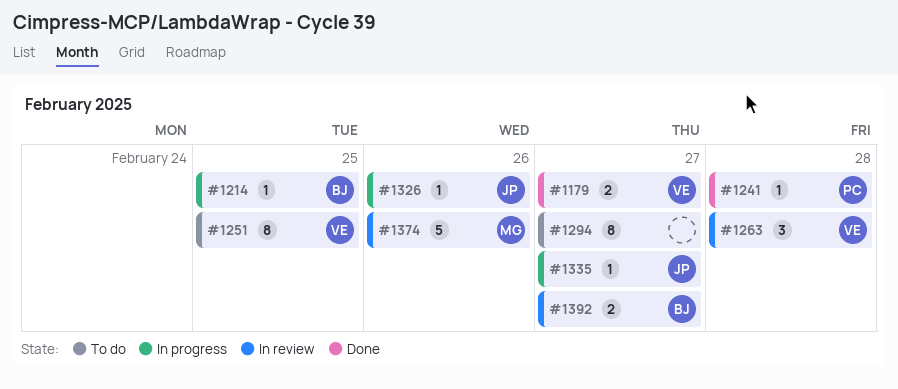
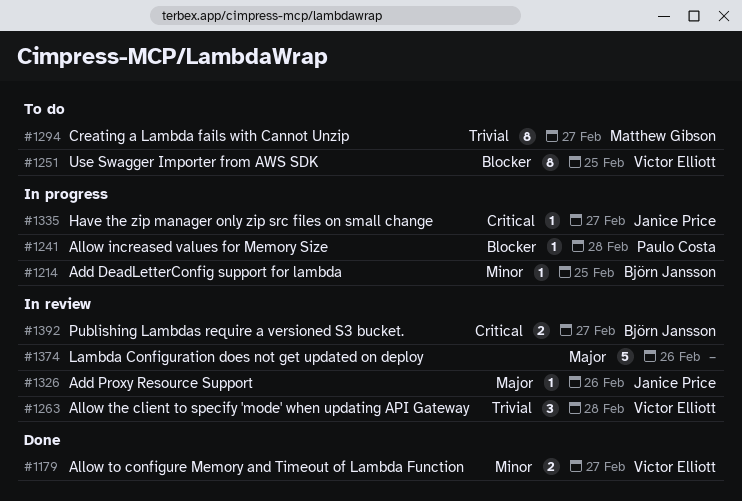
#1241, status: Done -> In progress
#1294, owner: none -> Matthew Gibson
#1326, status: In progress -> In review
#1374, owner: Matthew Gibson -> none

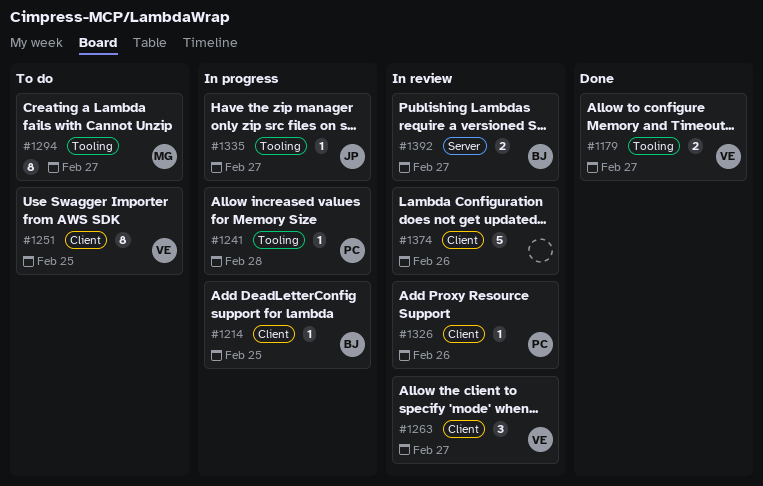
#1263, due: Feb 28 -> Feb 27
#1326, owner: Janice Price -> Paulo Costa

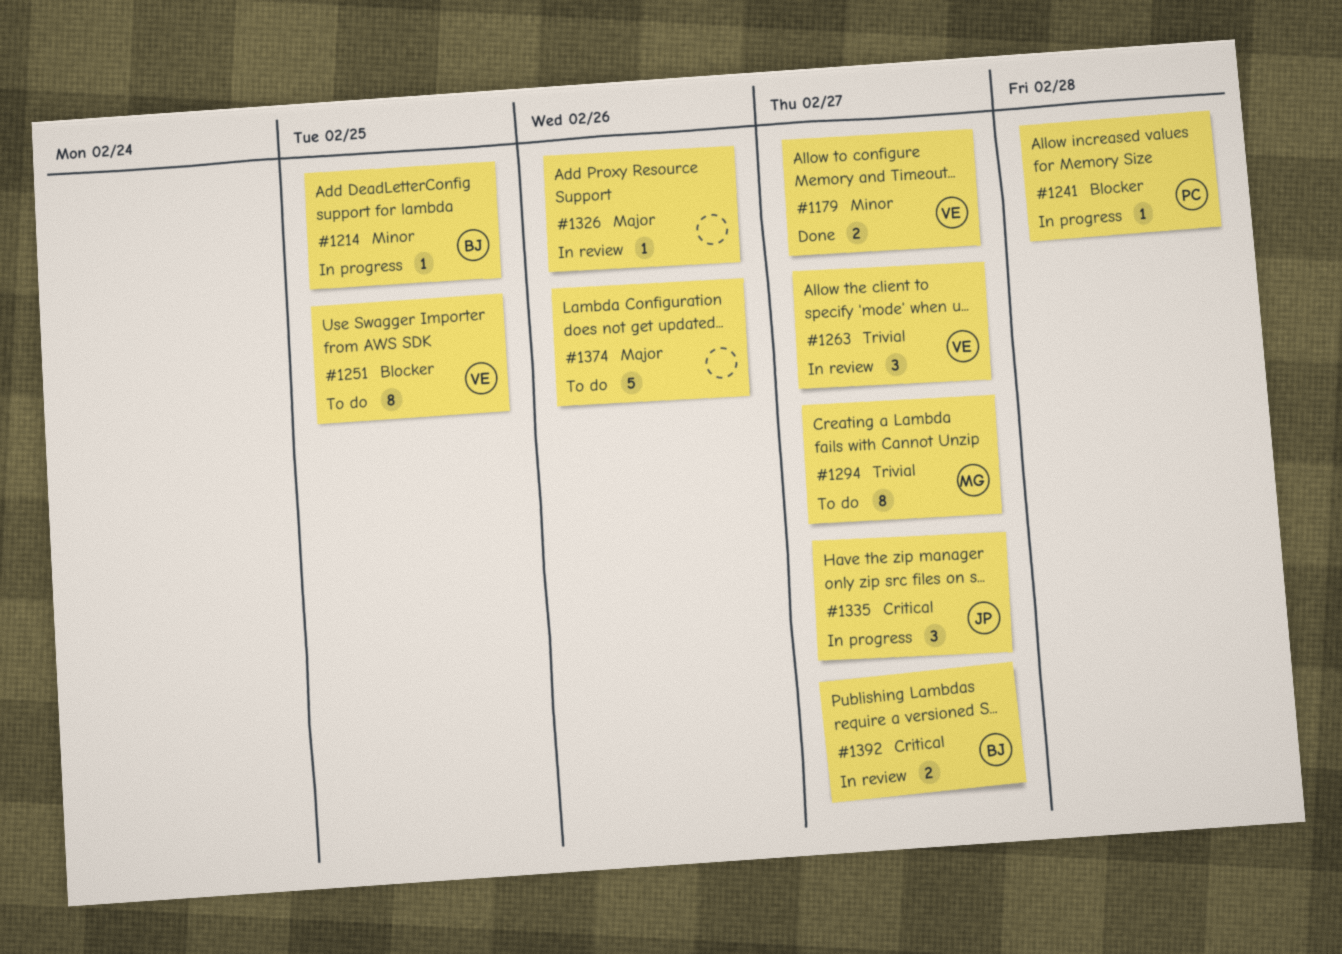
#1326, owner: PC -> none
#1335, estimate: 1 -> 3
#1374, status: In review -> To do

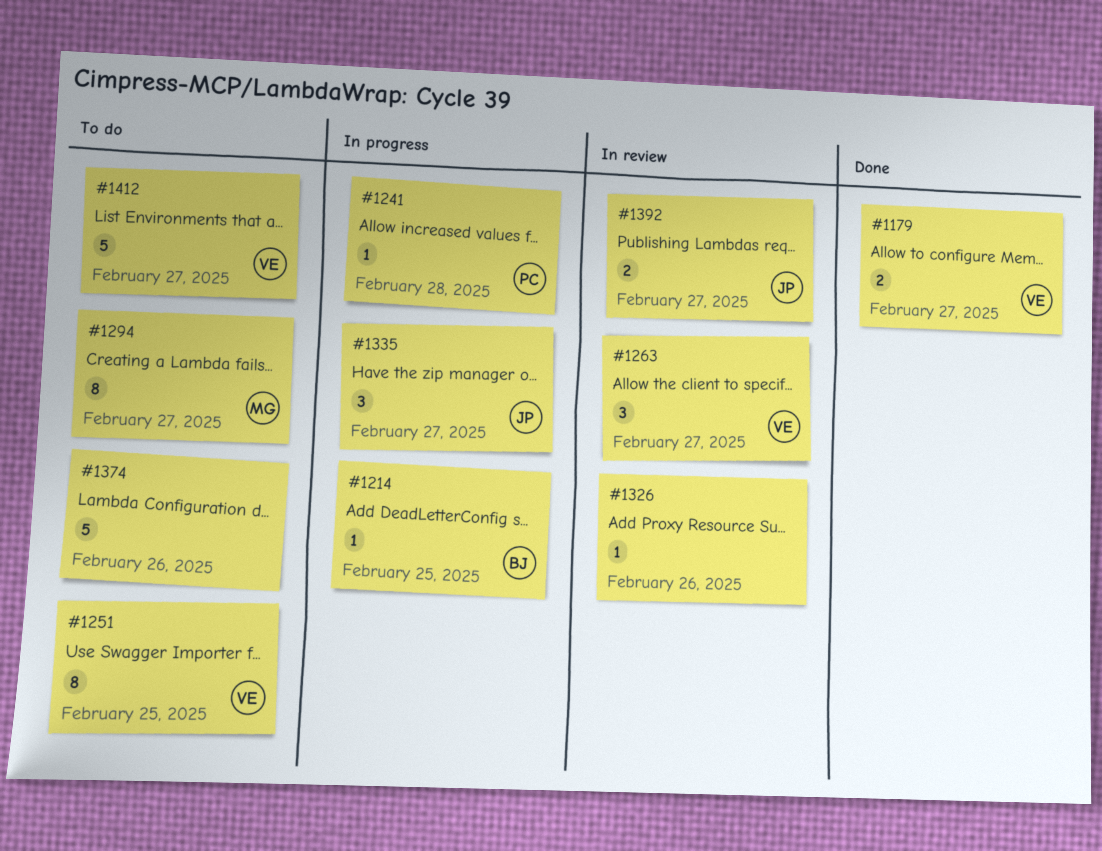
#1392, owner: BJ -> JP
#1412: none -> present

